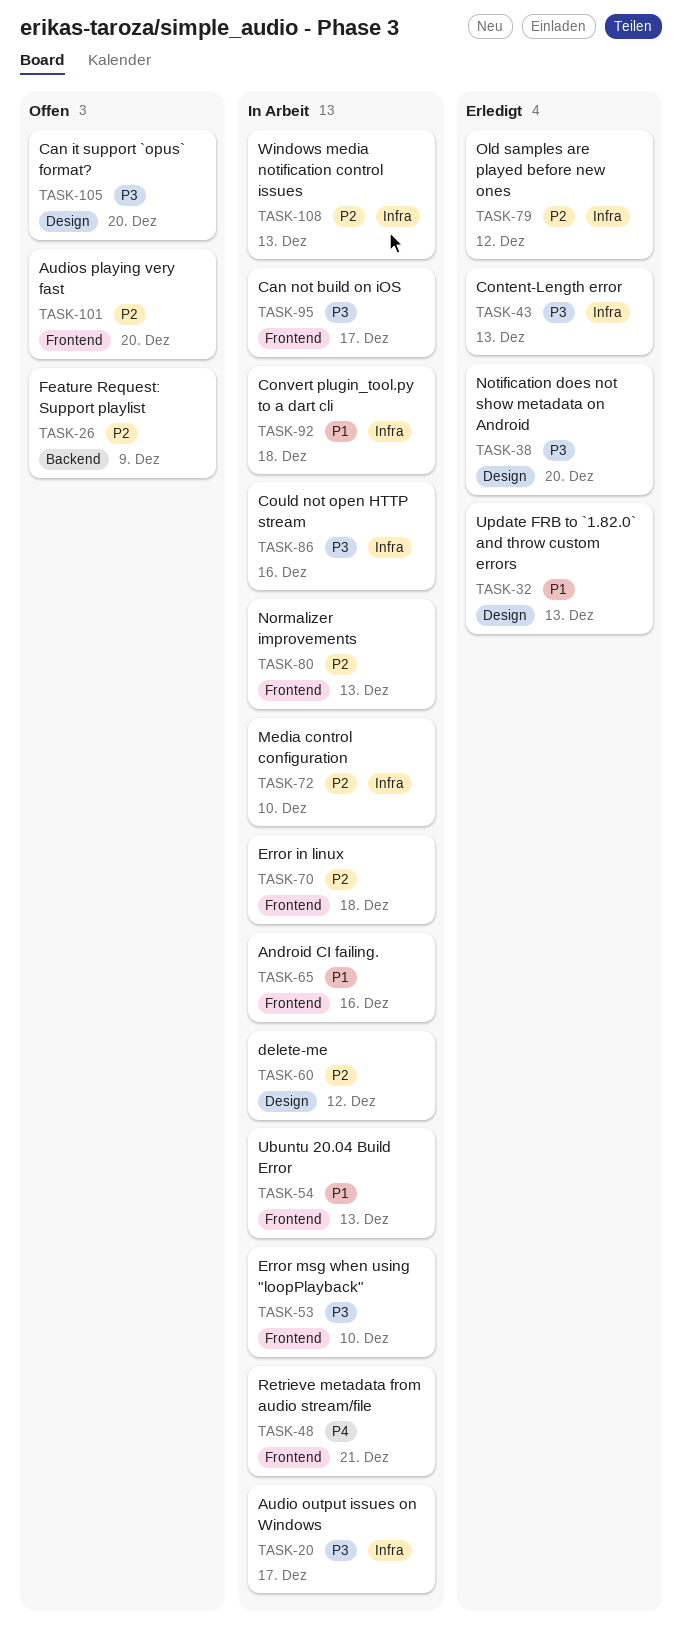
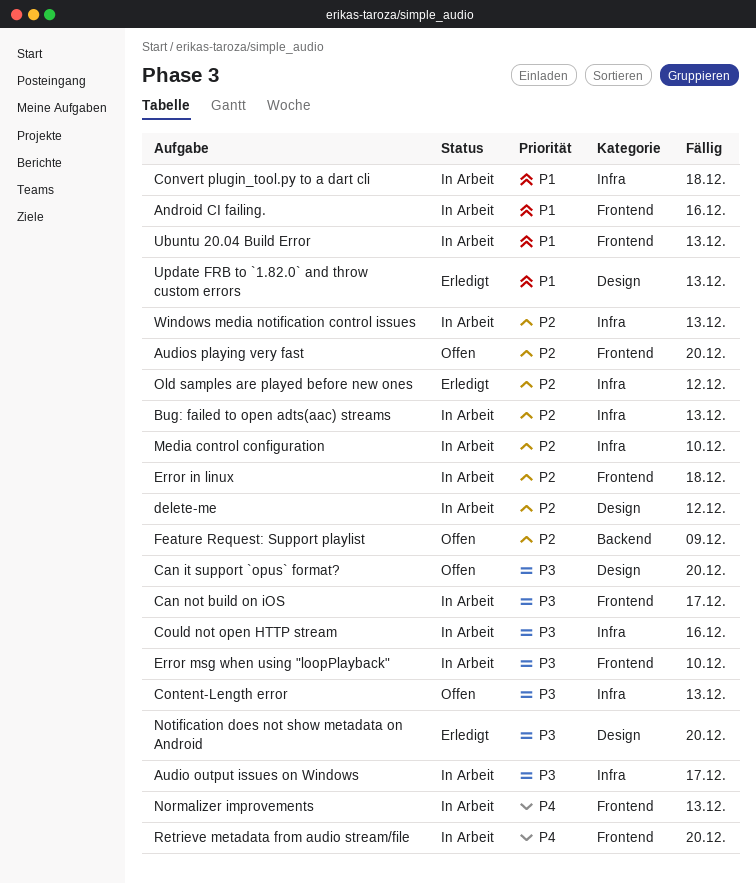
Bug: failed to open adts(aac) streams: none -> present
Content-Length error, status: Erledigt -> Offen
Normalizer improvements, priority: P2 -> P4
Retrieve metadata from audio stream/file, due: Dec 21 -> Dec 20

